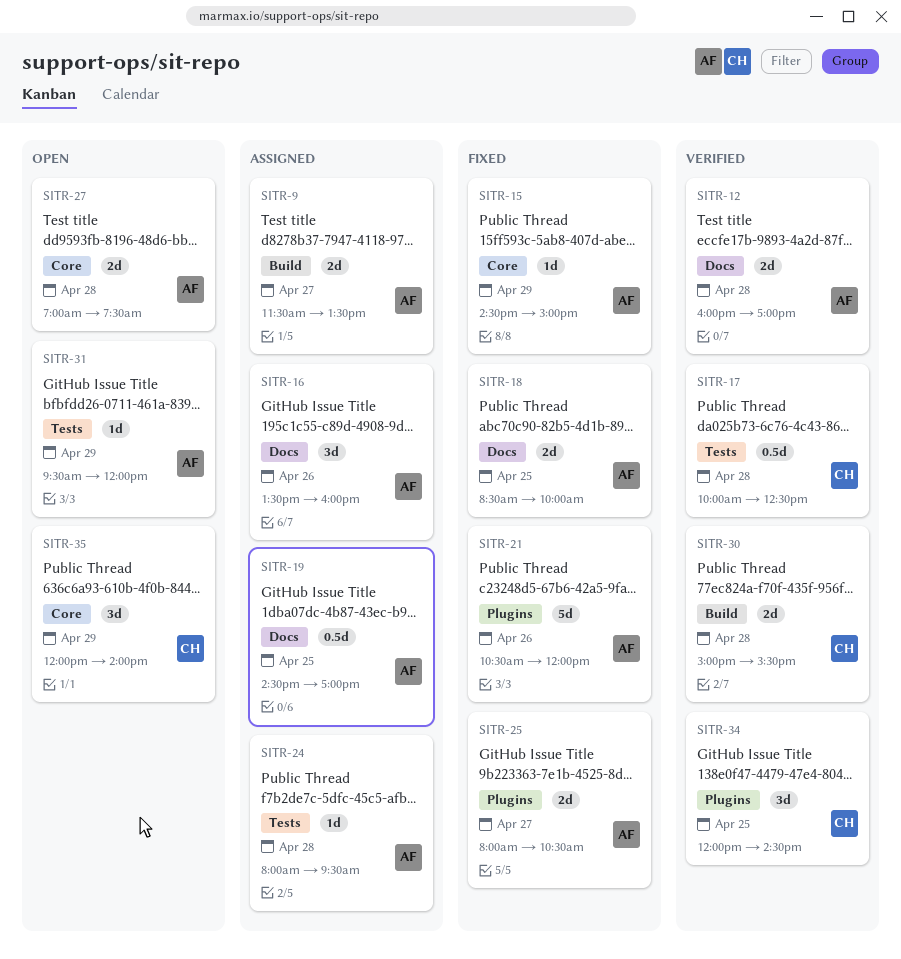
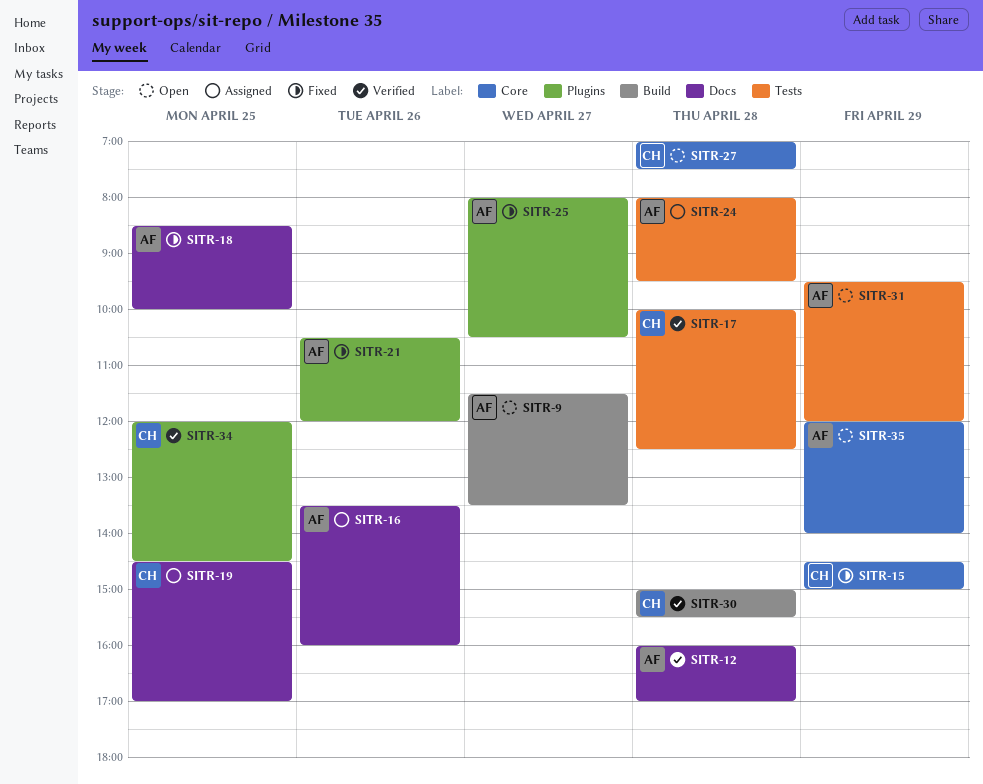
SITR-9, status: Assigned -> Open
SITR-15, owner: AF -> CH
SITR-19, owner: AF -> CH
SITR-27, owner: AF -> CH
SITR-35, owner: CH -> AF

